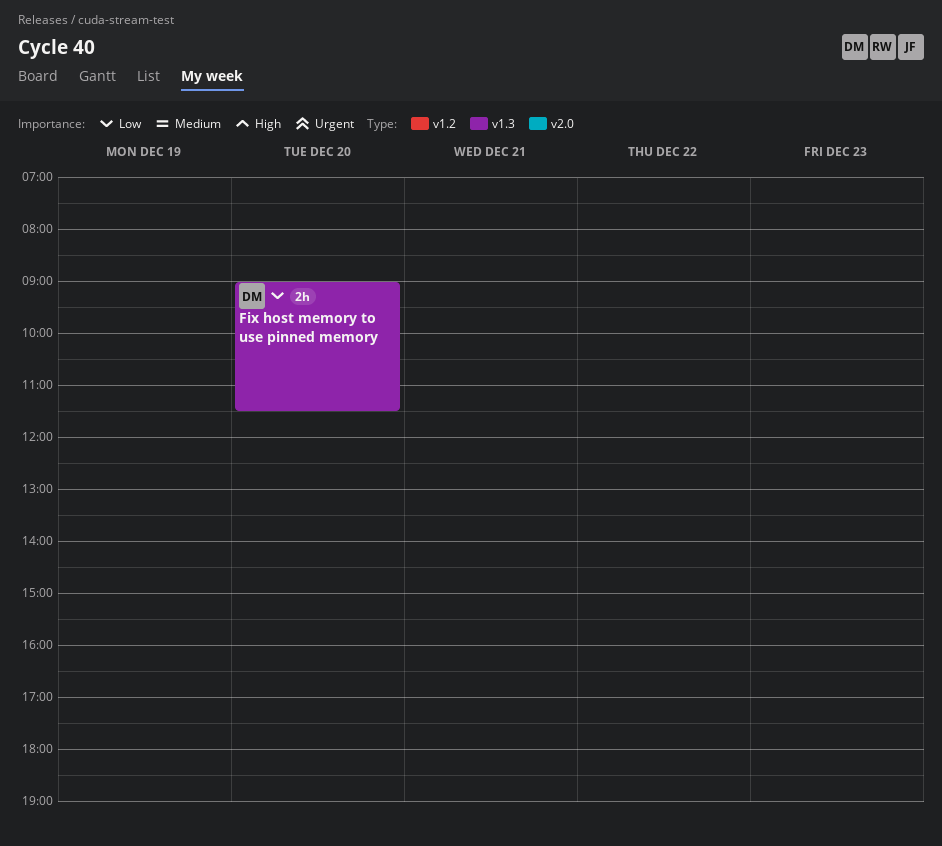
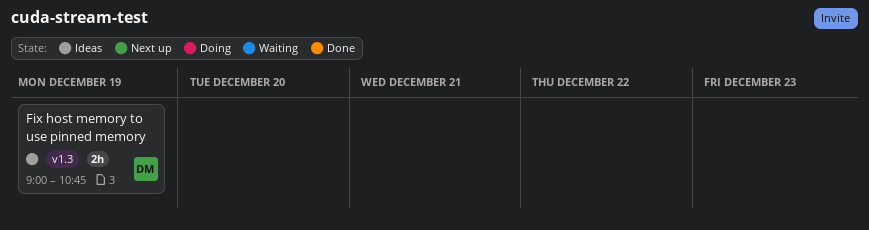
Fix host memory to use pinned memory, day: Dec 20 -> Dec 19
Fix host memory to use pinned memory, ends: 11:30 -> 10:45

